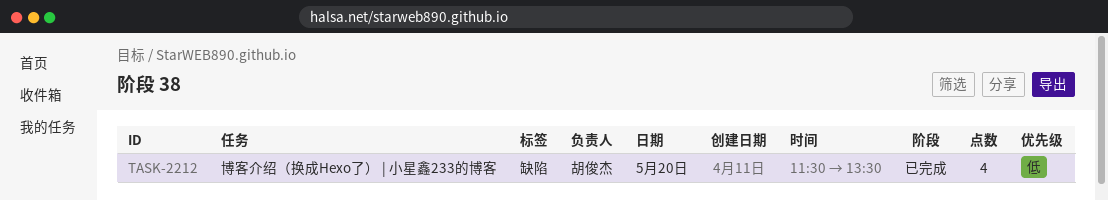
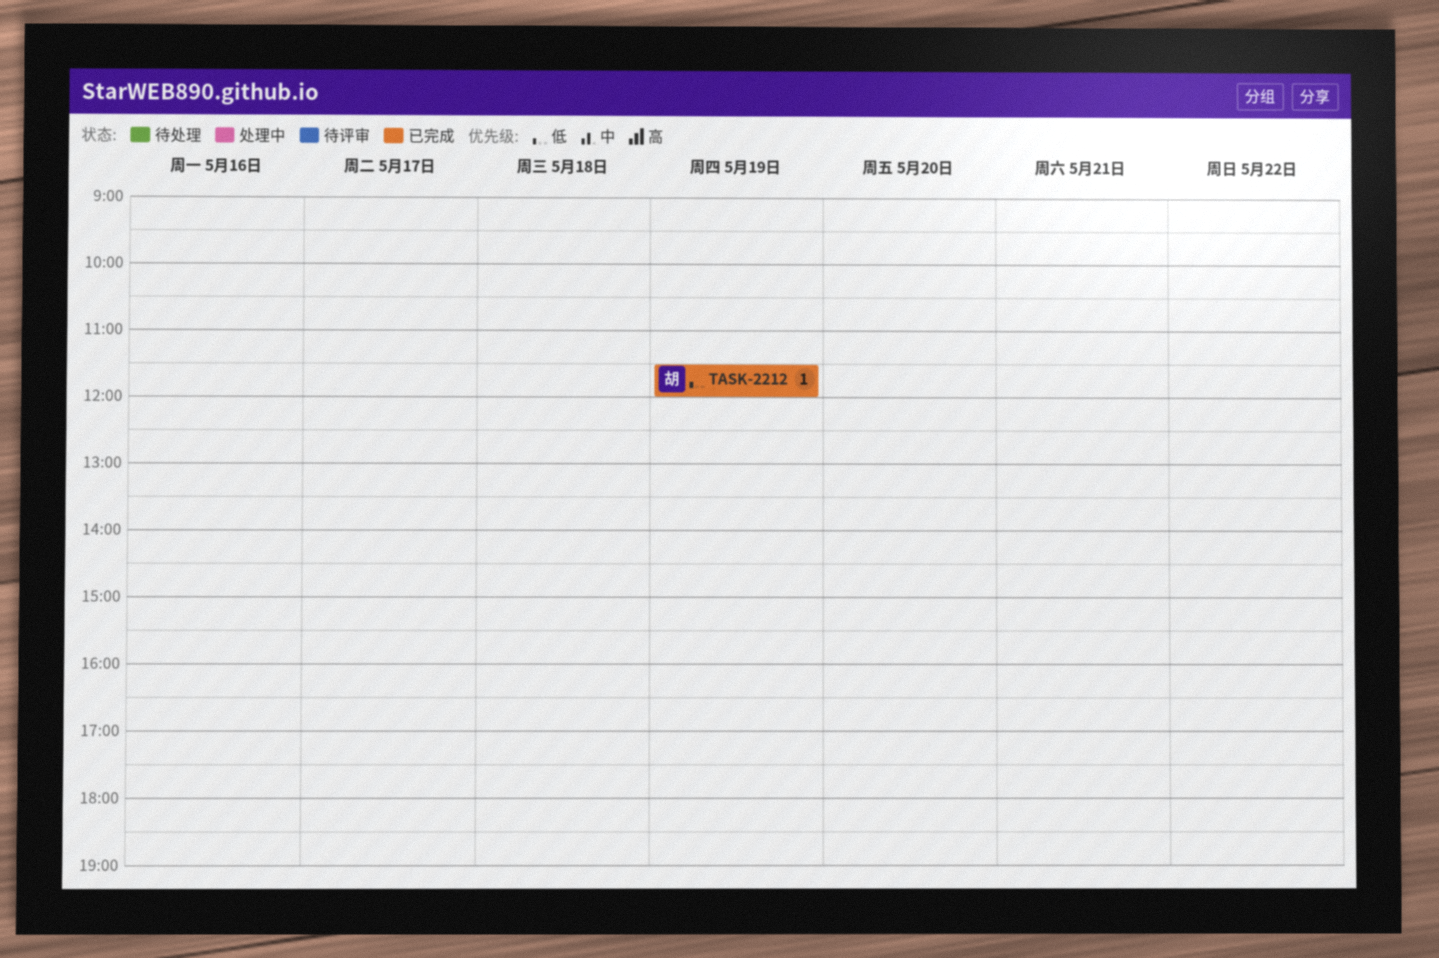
TASK-2212, estimate: 4 -> 1
TASK-2212, day: May 20 -> May 19
TASK-2212, ends: 13:30 -> 12:00

